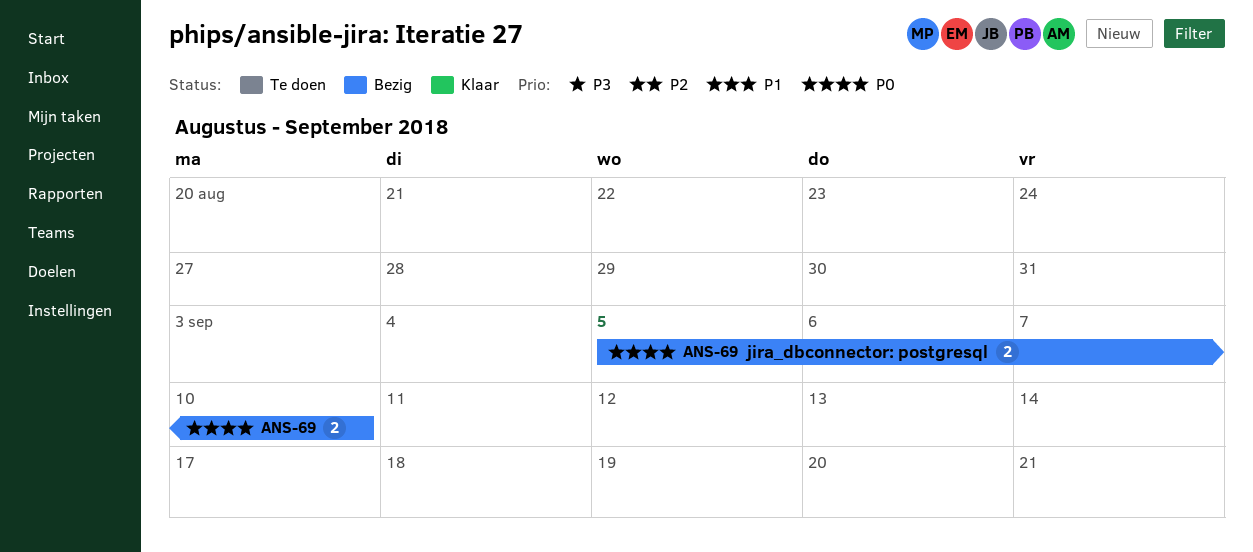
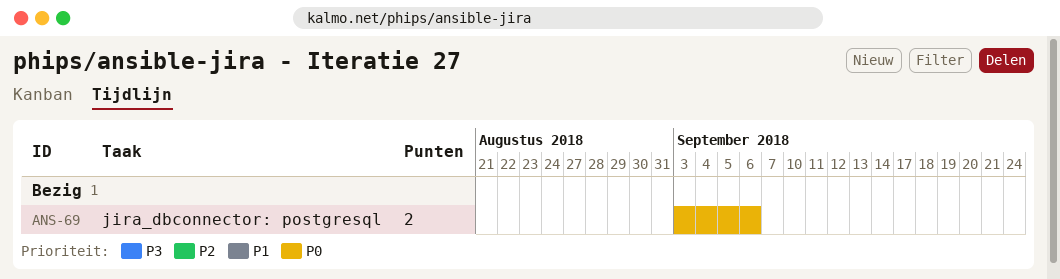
ANS-69, start: Sep 5 -> Sep 3
ANS-69, due: Sep 10 -> Sep 6

